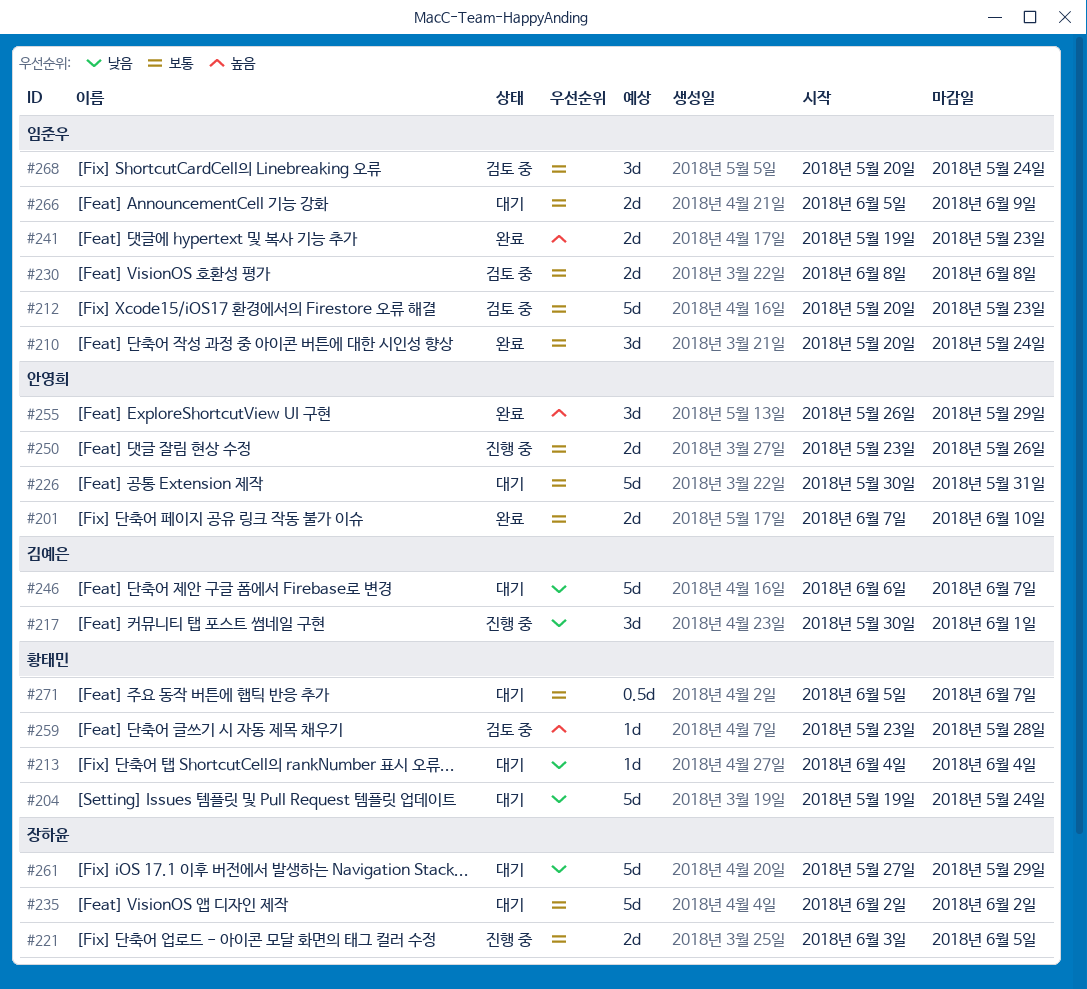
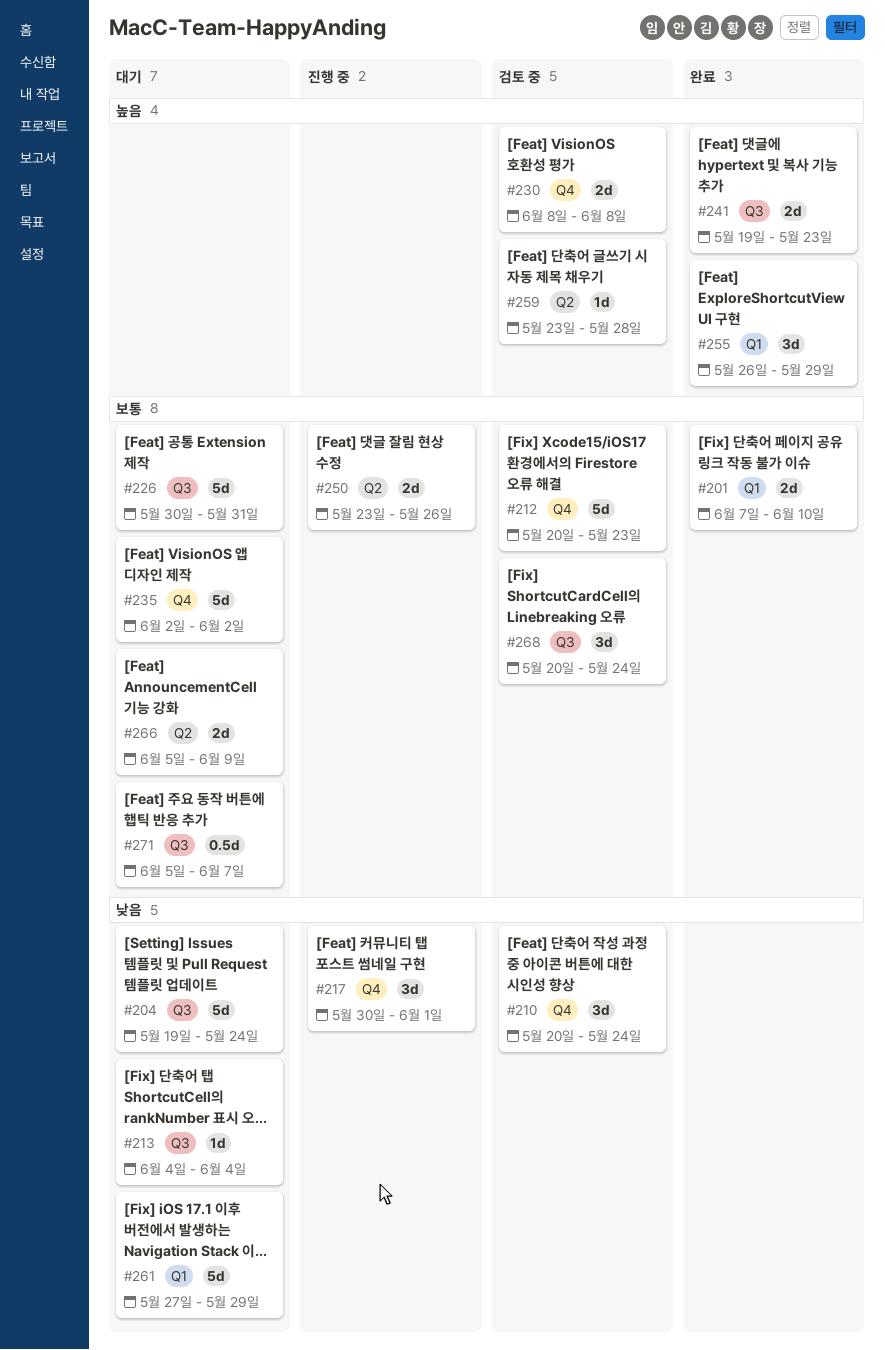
#210, status: 완료 -> 검토 중
#210, priority: 보통 -> 낮음
#221: present -> none
#230, priority: 보통 -> 높음
#246: present -> none

